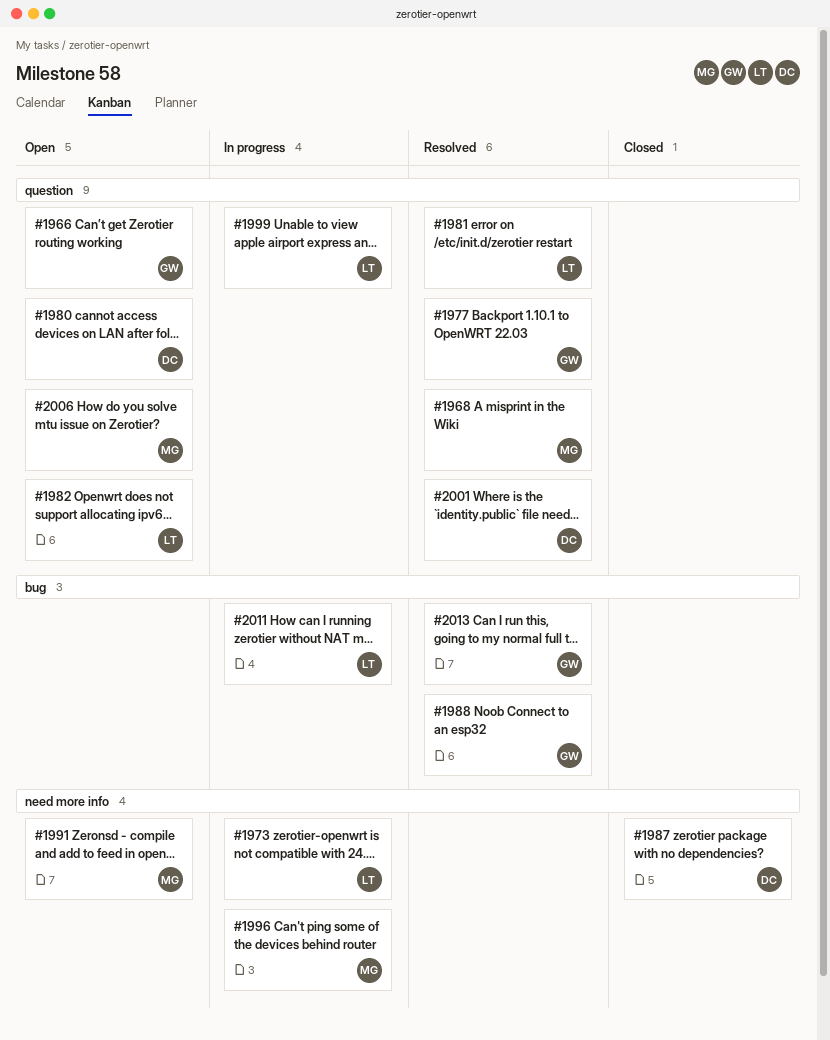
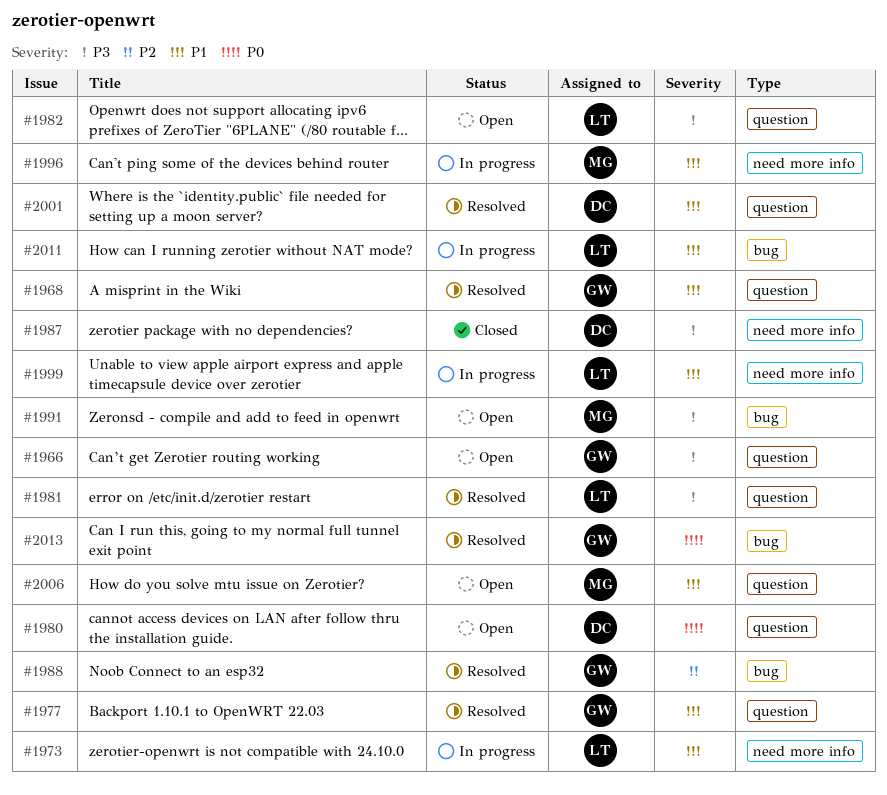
#1968, owner: MG -> GW
#1991, label: need more info -> bug
#1999, label: question -> need more info

